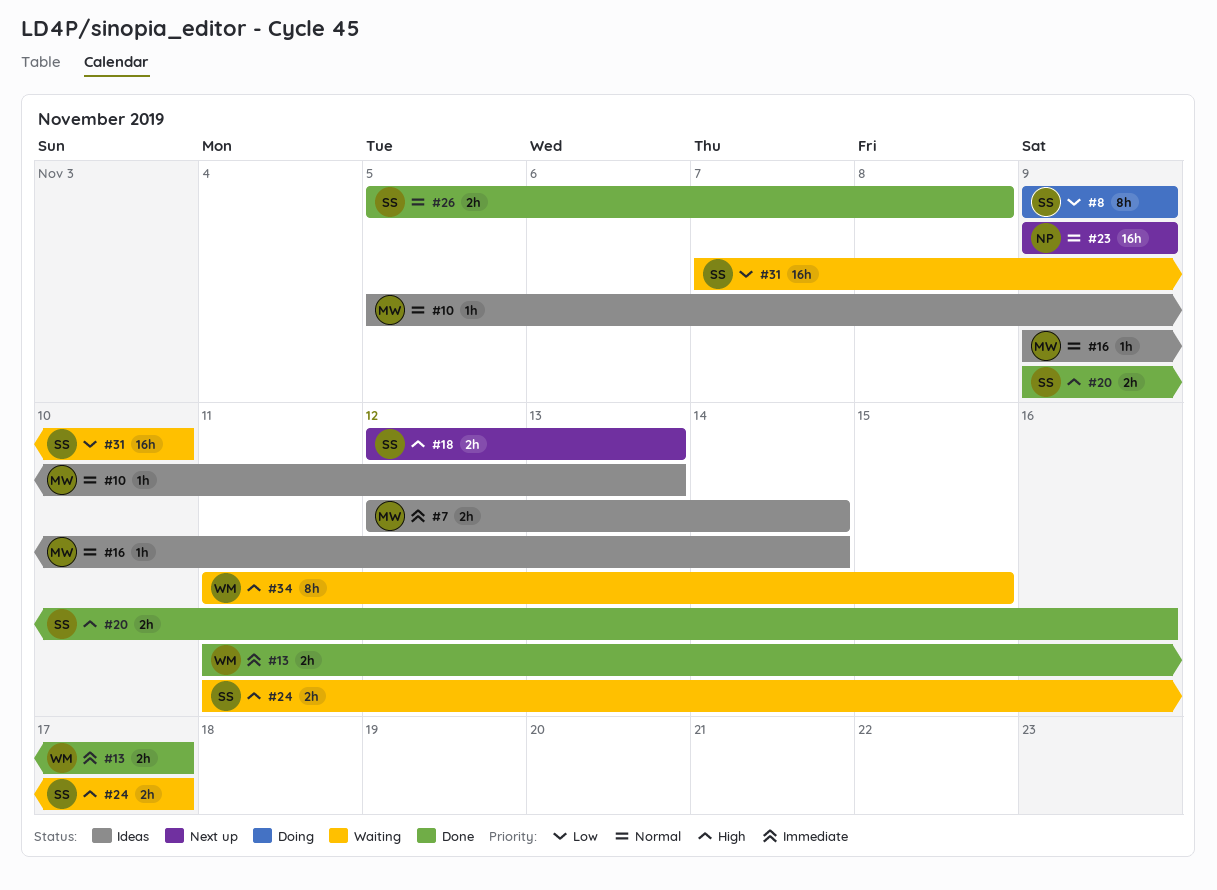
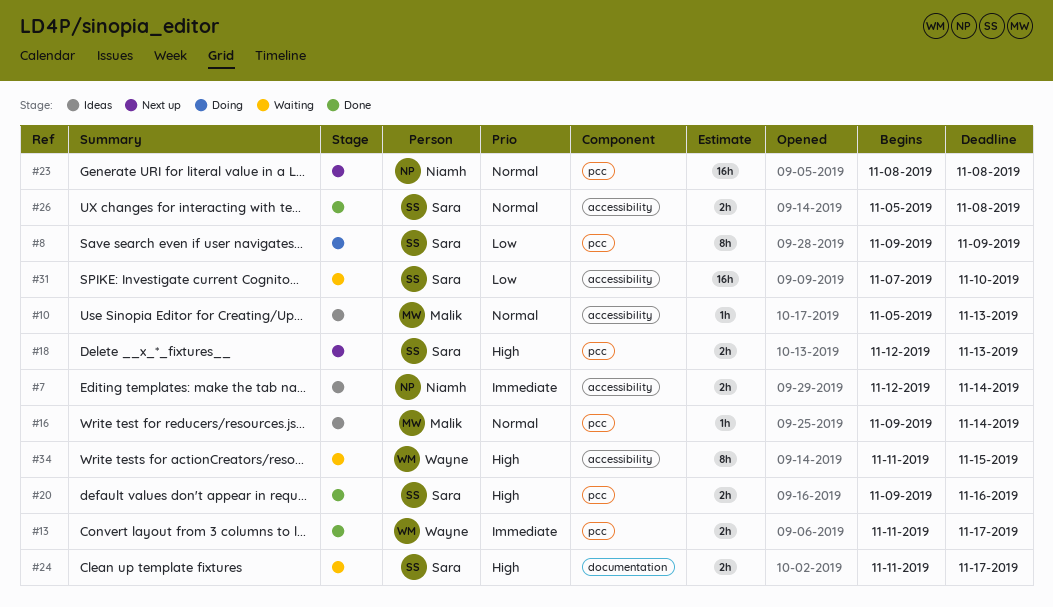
#7, owner: Malik -> Niamh
#23, start: Nov 9 -> Nov 8
#23, due: Nov 9 -> Nov 8

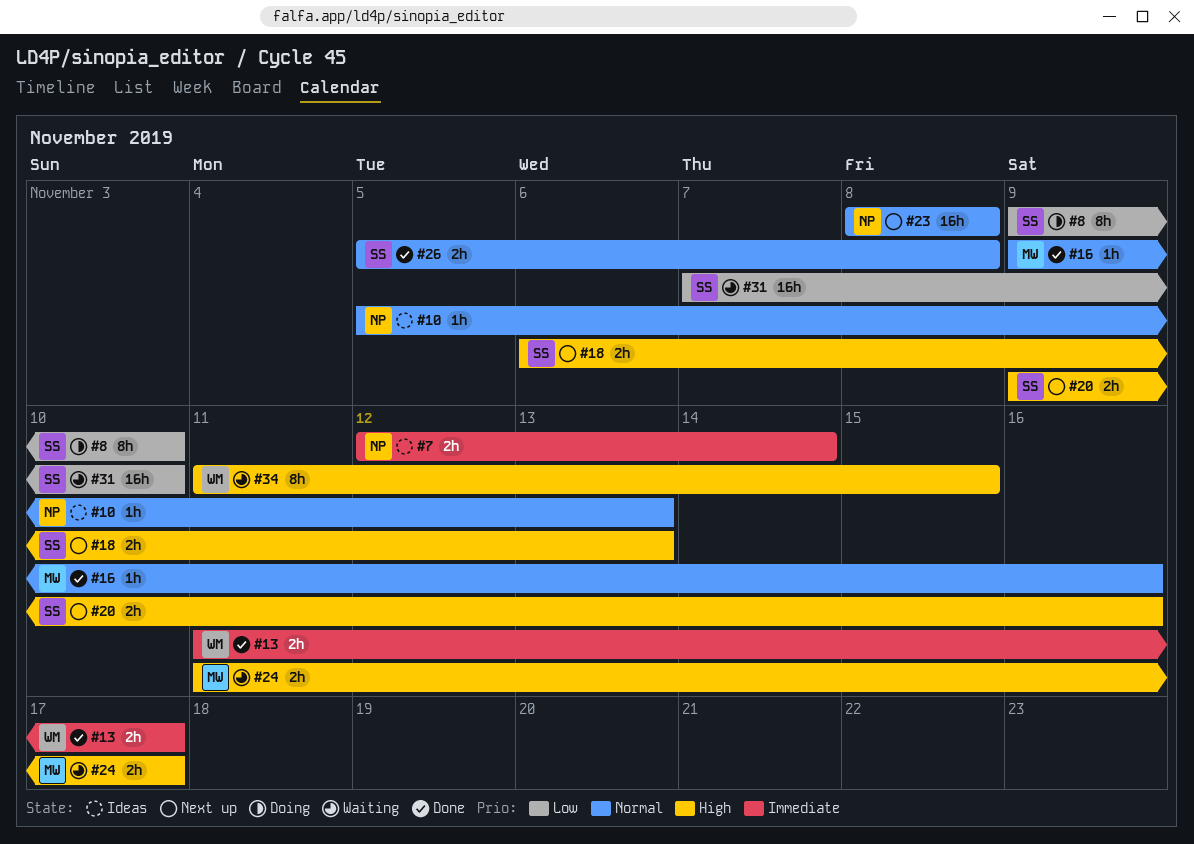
#8, due: Nov 9 -> Nov 10
#10, owner: Malik -> Niamh
#16, status: Ideas -> Done
#16, due: Nov 14 -> Nov 16
#18, start: Nov 12 -> Nov 6
#20, status: Done -> Next up
#24, owner: Sara -> Malik

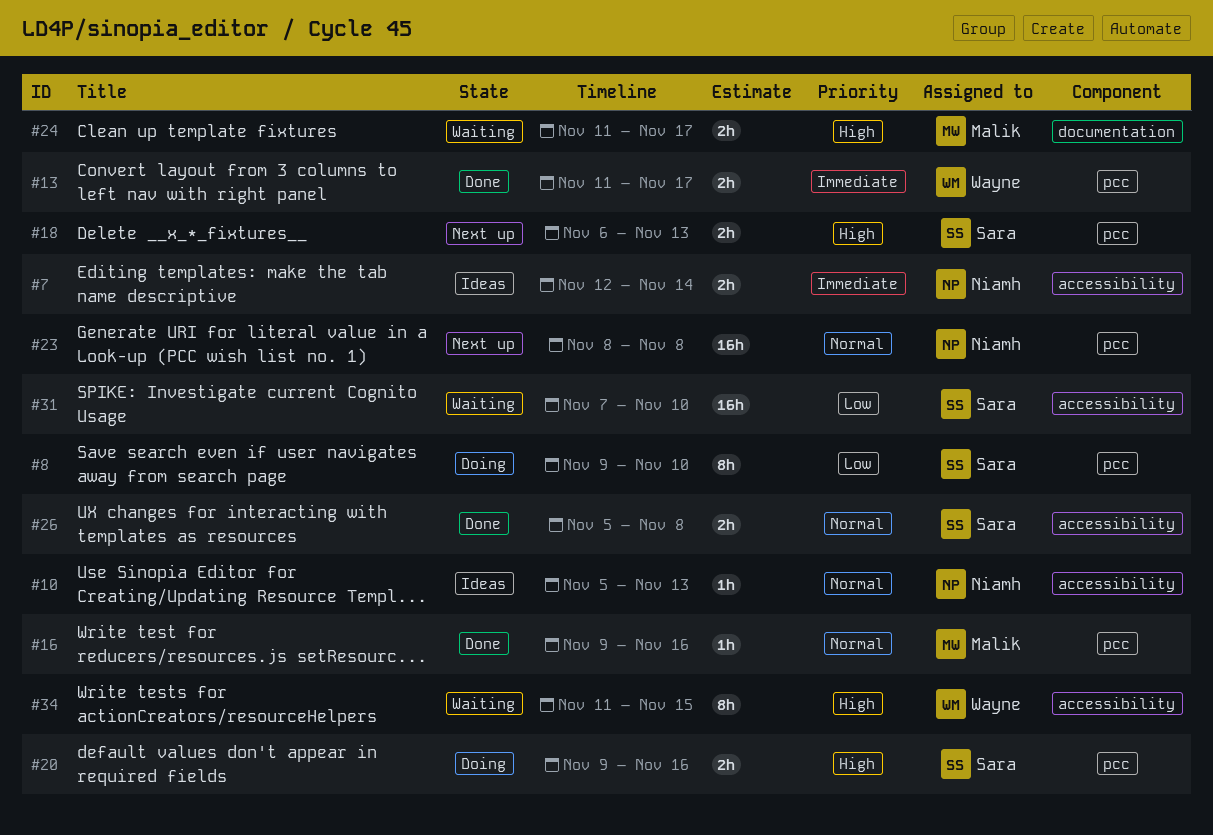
#20, status: Next up -> Doing

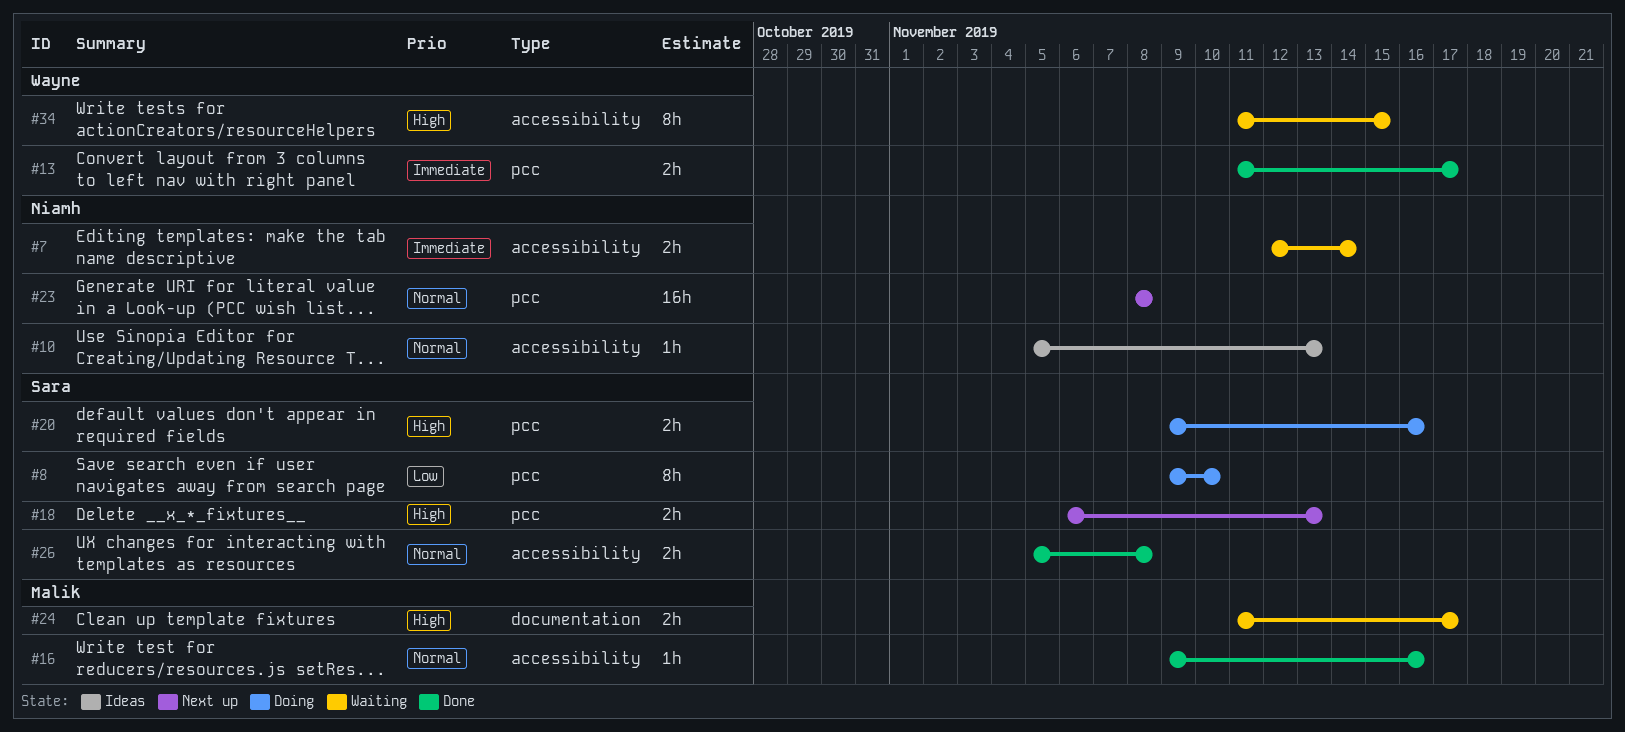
#7, status: Ideas -> Waiting
#16, label: pcc -> accessibility
#31: present -> none

